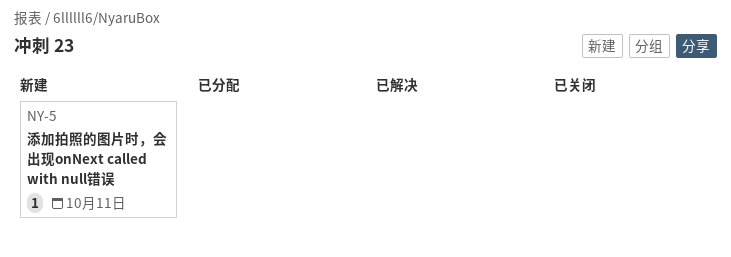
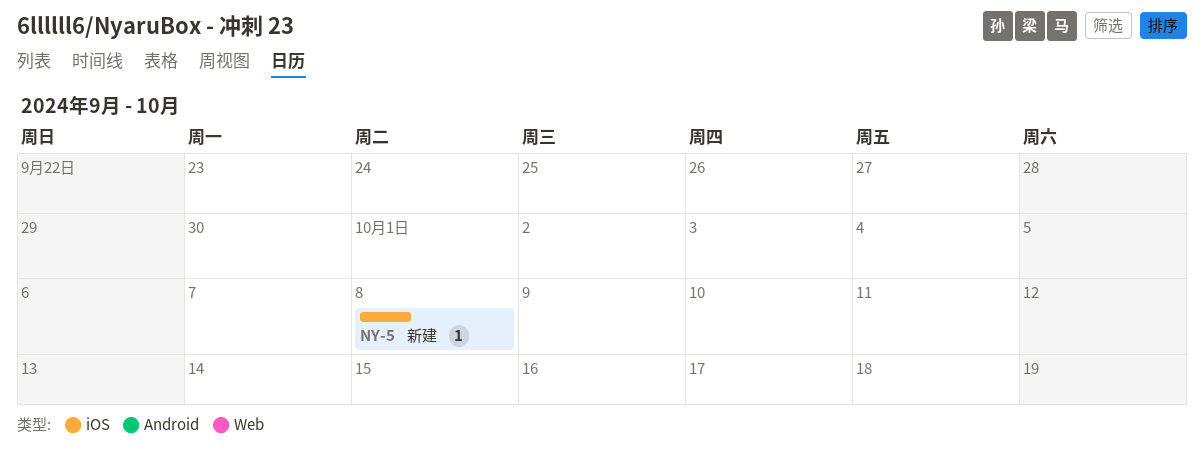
NY-5, due: Oct 11 -> Oct 8

